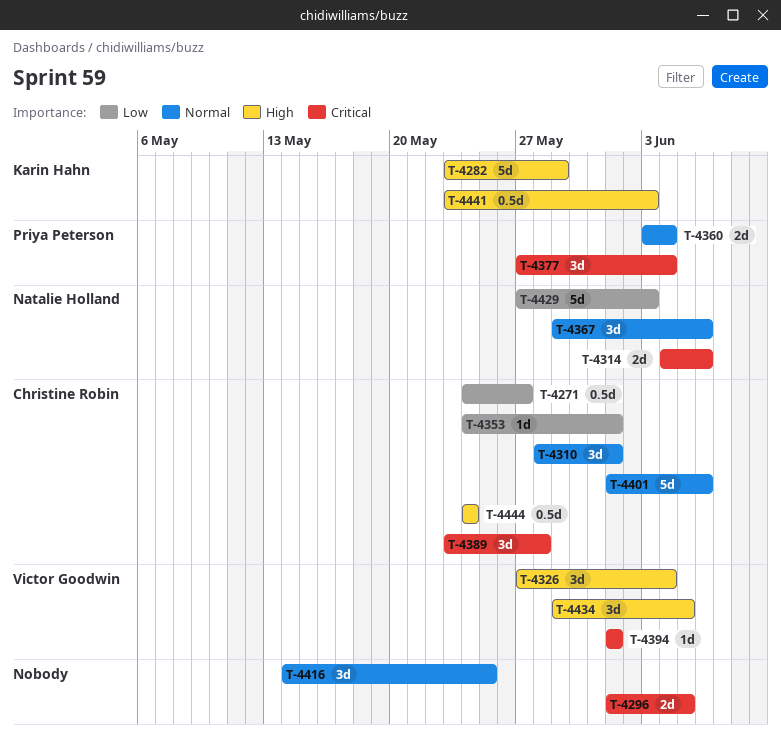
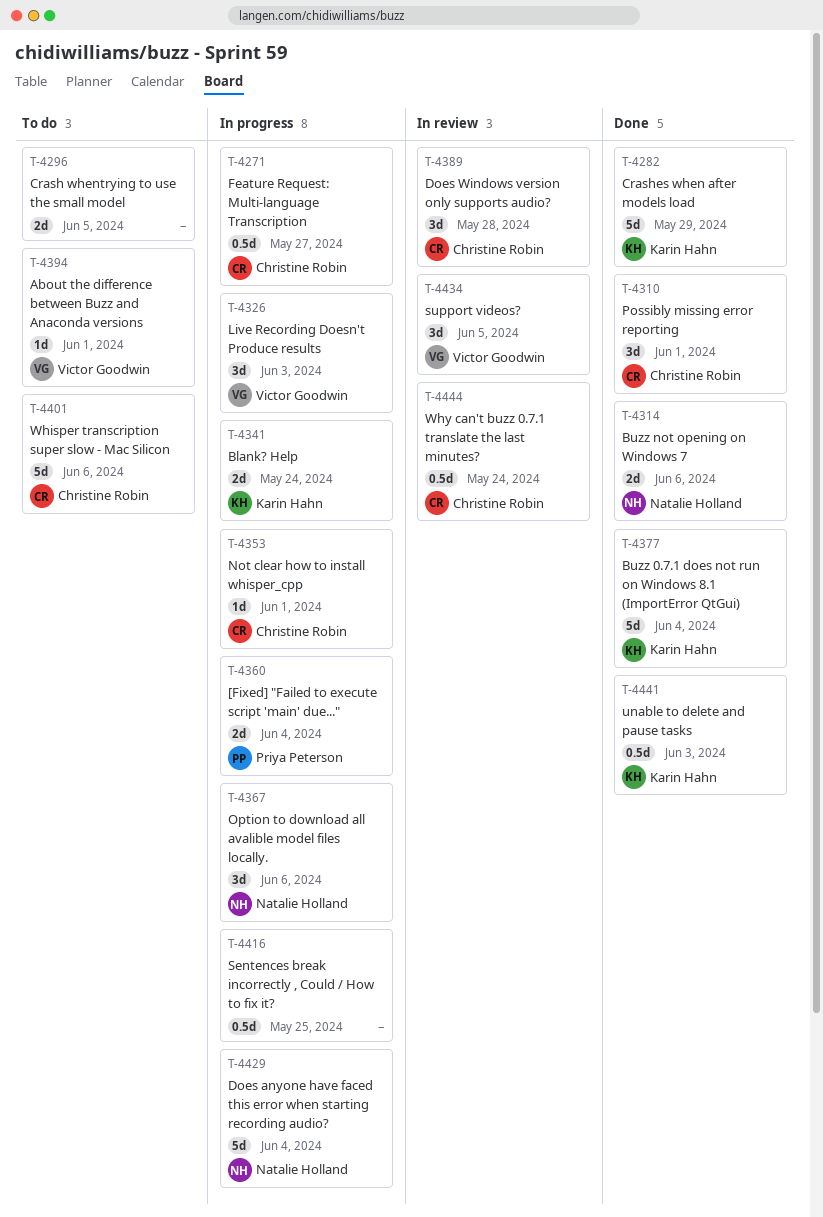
T-4326, due: Jun 4 -> Jun 3
T-4341: none -> present
T-4377, owner: Priya Peterson -> Karin Hahn
T-4377, estimate: 3d -> 5d
T-4416, estimate: 3d -> 0.5d
T-4429, due: Jun 3 -> Jun 4

